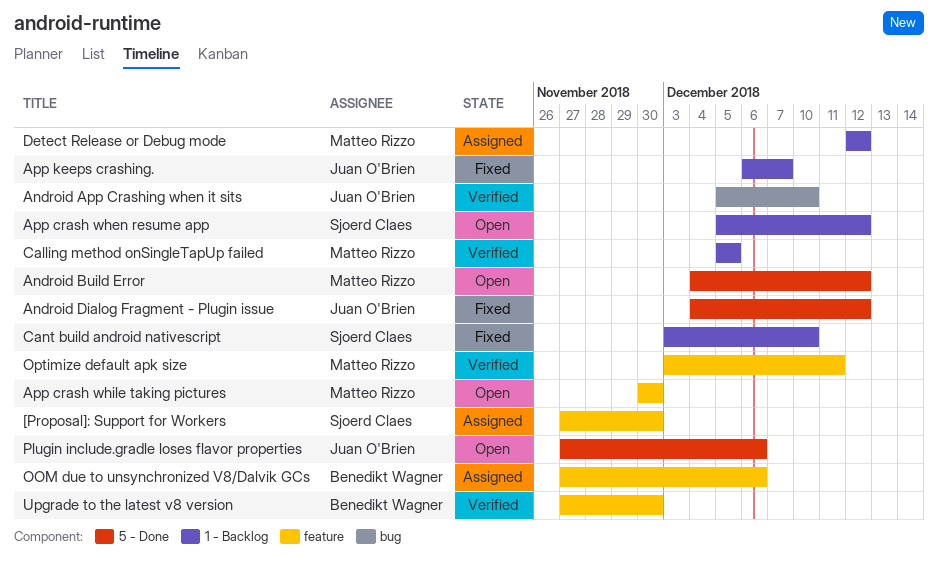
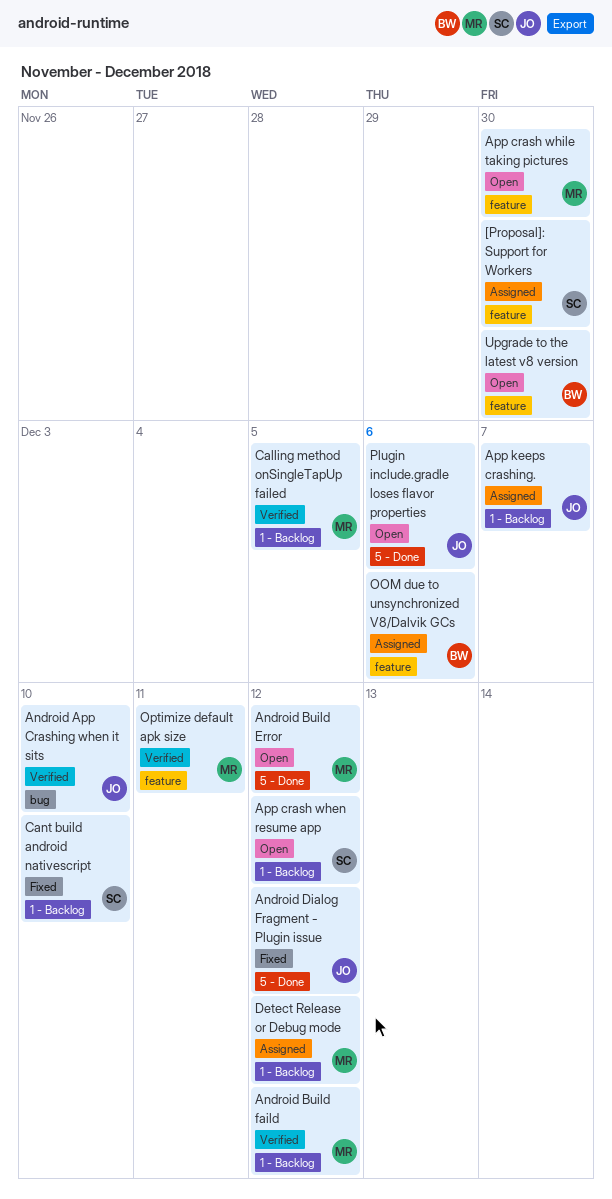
Android Build faild: none -> present
App keeps crashing., status: Fixed -> Assigned
Upgrade to the latest v8 version, status: Verified -> Open

